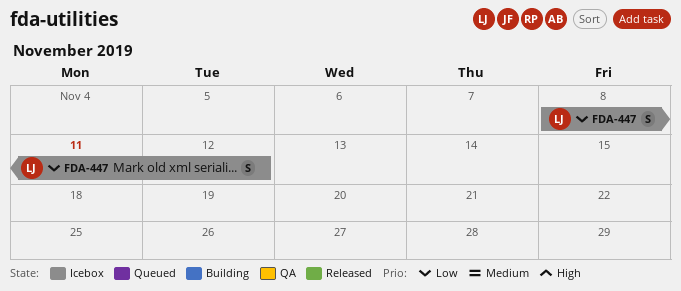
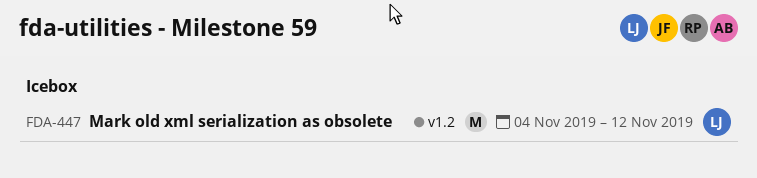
FDA-447, estimate: S -> M
FDA-447, start: Nov 8 -> Nov 4

